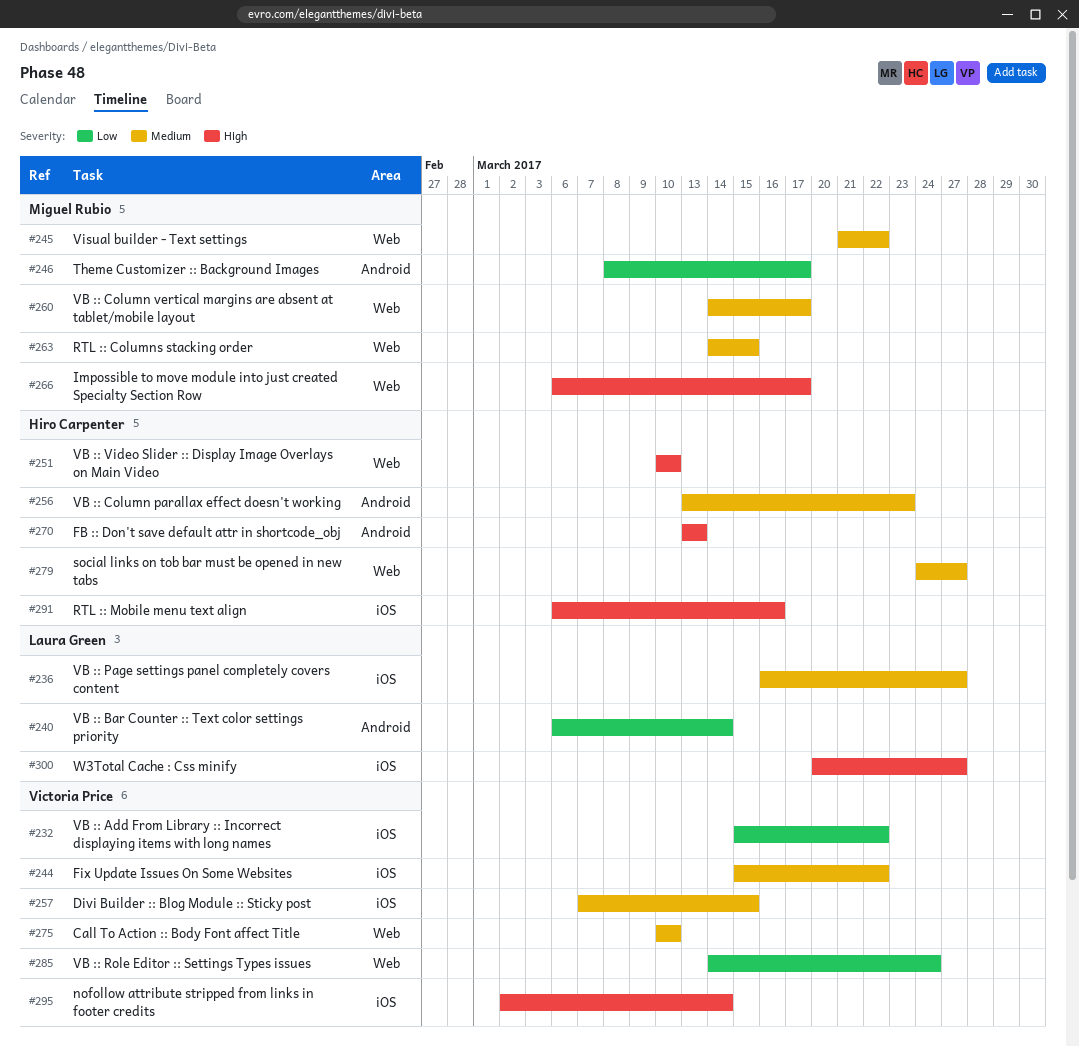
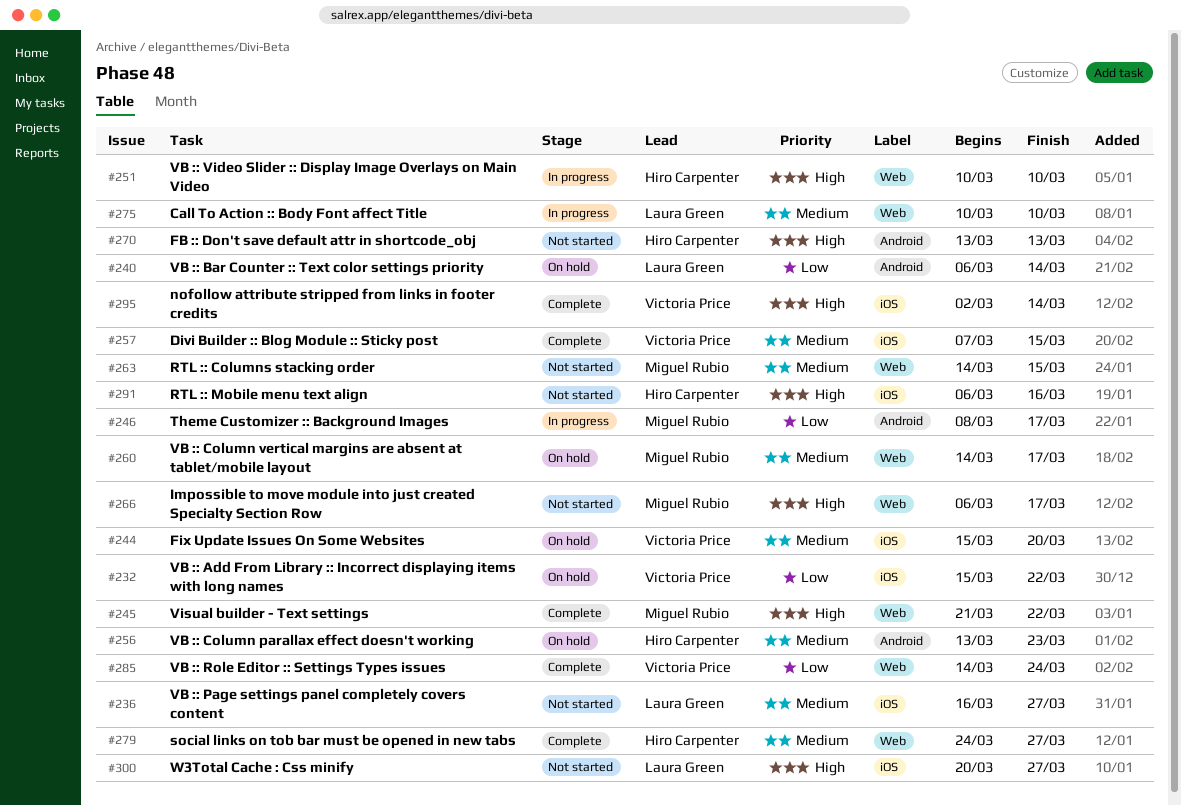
#244, due: Mar 22 -> Mar 20
#245, priority: Medium -> High
#275, owner: Victoria Price -> Laura Green

